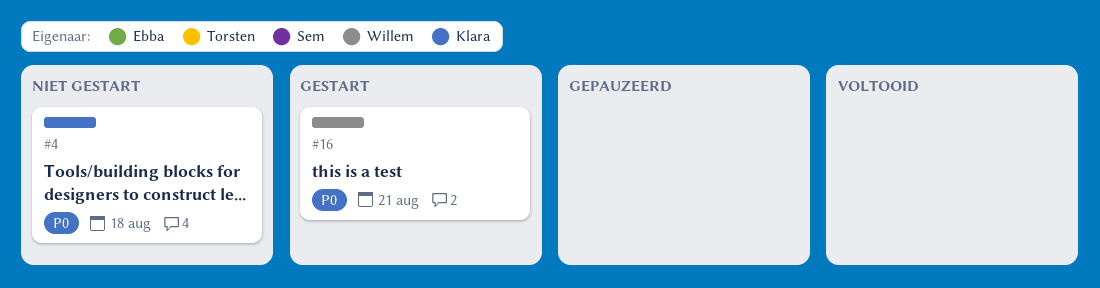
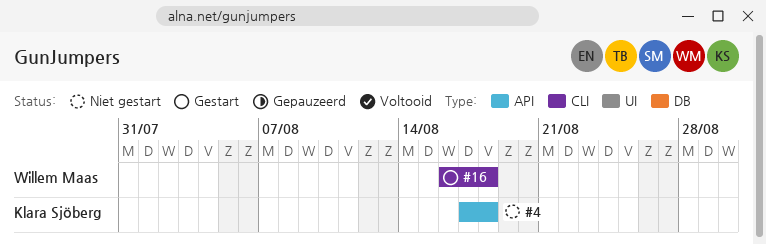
#16, due: Aug 21 -> Aug 18

